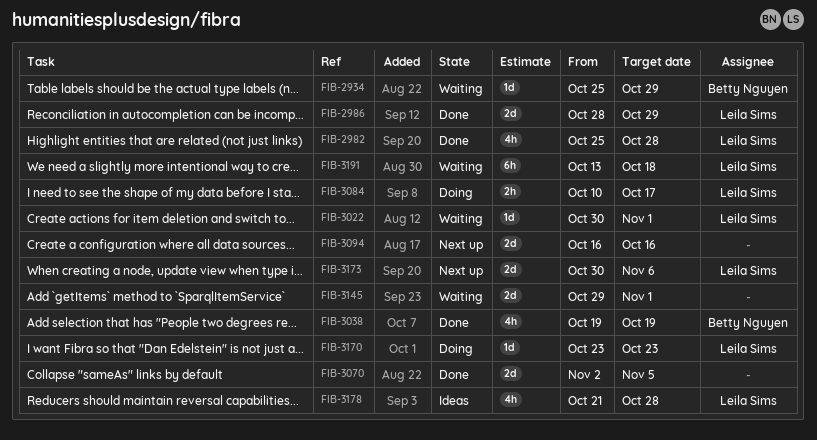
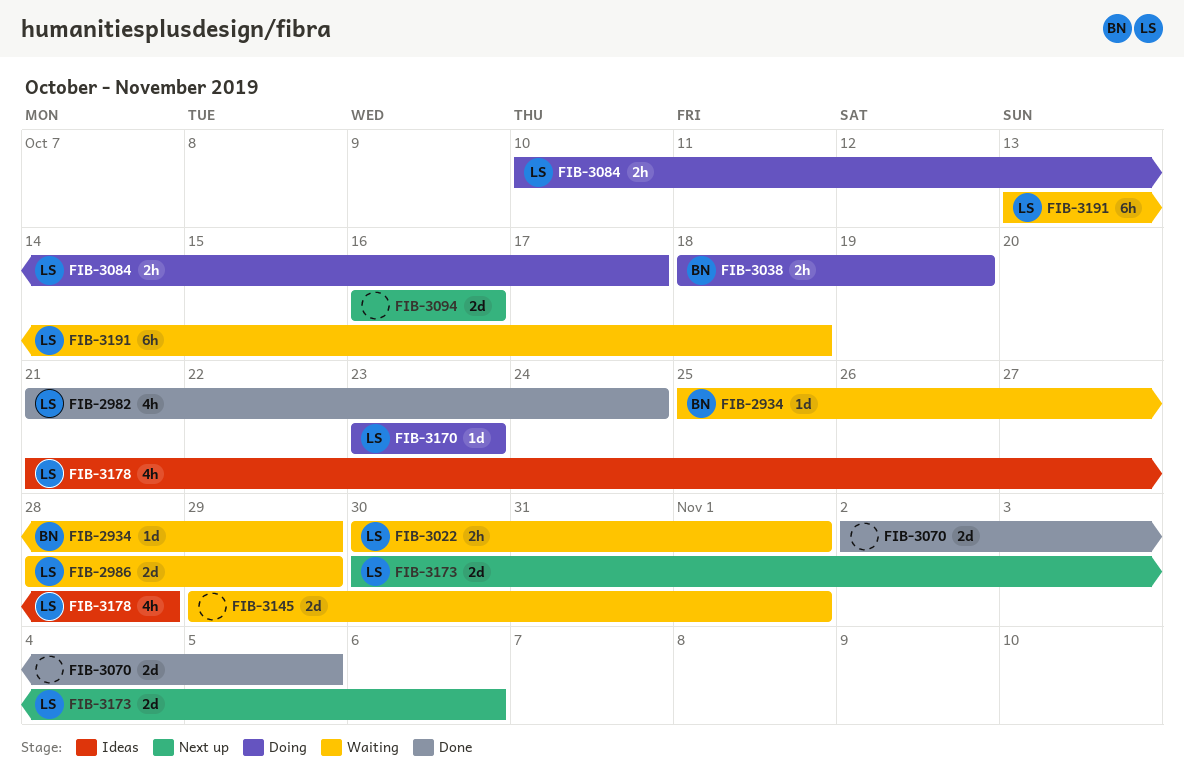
FIB-2982, start: Oct 25 -> Oct 21
FIB-2982, due: Oct 28 -> Oct 24
FIB-2986, status: Done -> Waiting
FIB-3022, estimate: 1d -> 2h
FIB-3038, status: Done -> Doing
FIB-3038, estimate: 4h -> 2h
FIB-3038, start: Oct 19 -> Oct 18

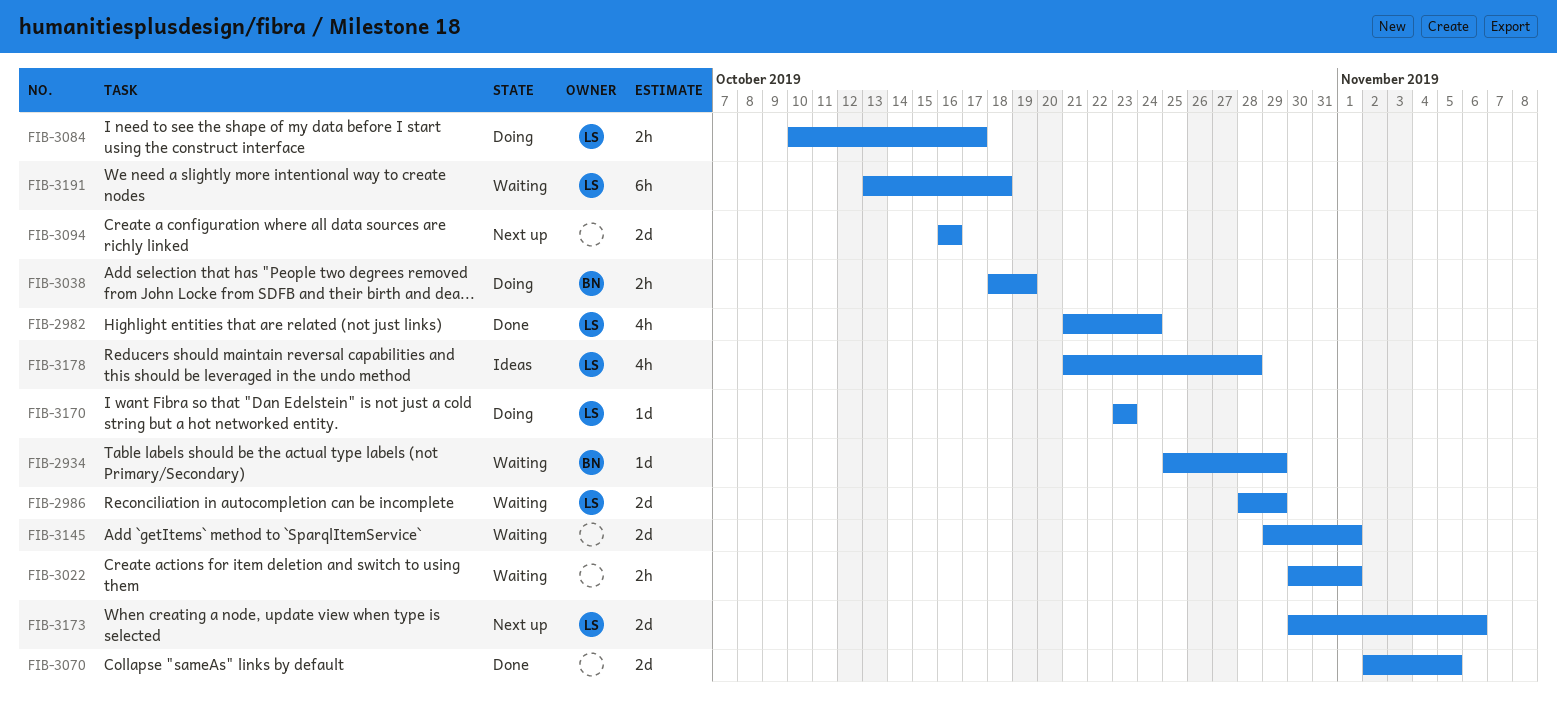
FIB-3022, owner: LS -> none

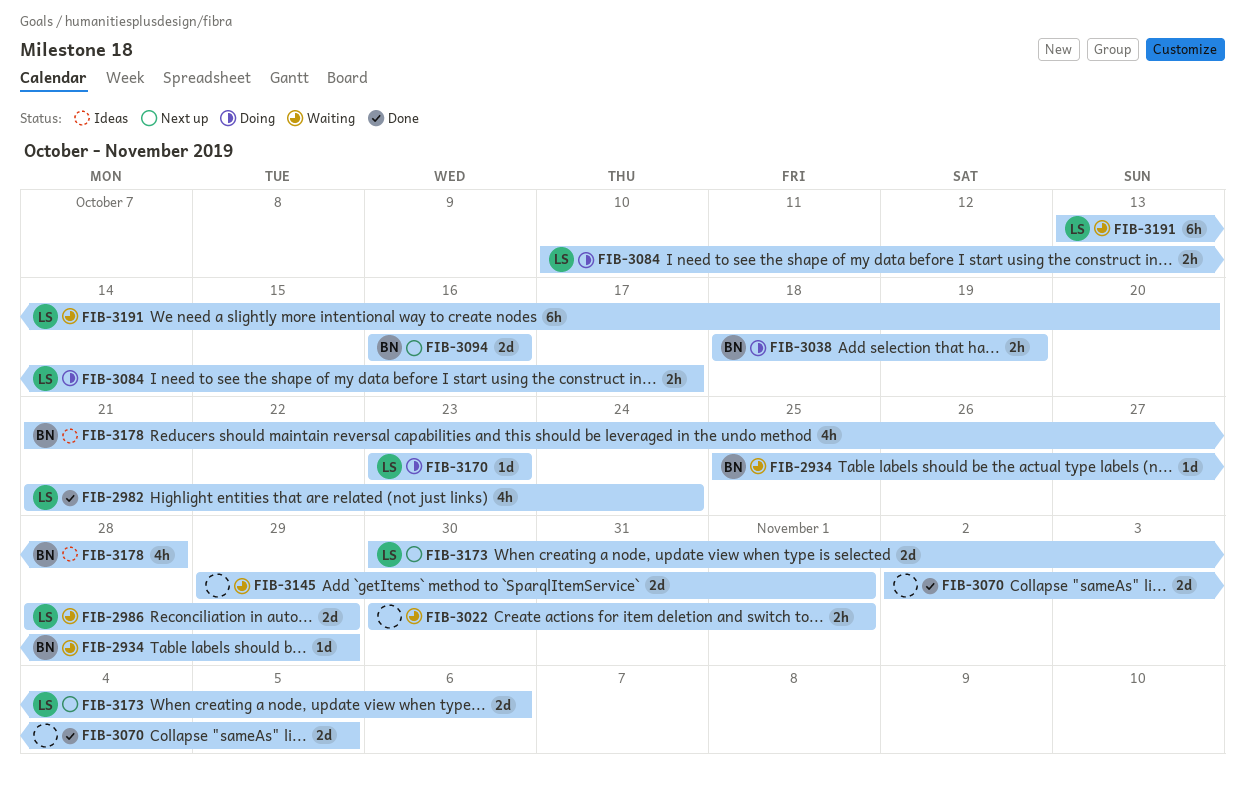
FIB-3094, owner: none -> BN
FIB-3178, owner: LS -> BN
FIB-3191, due: Oct 18 -> Oct 20

